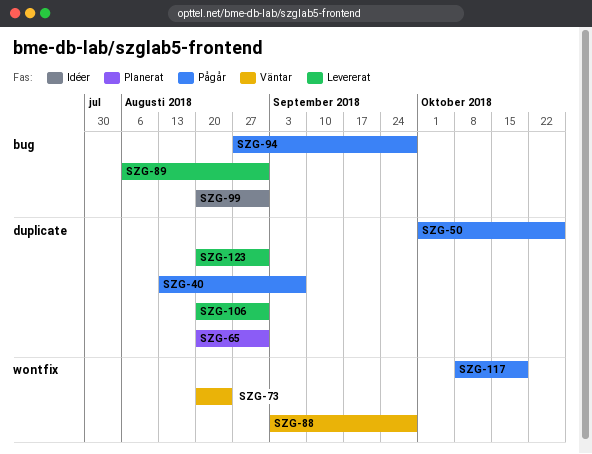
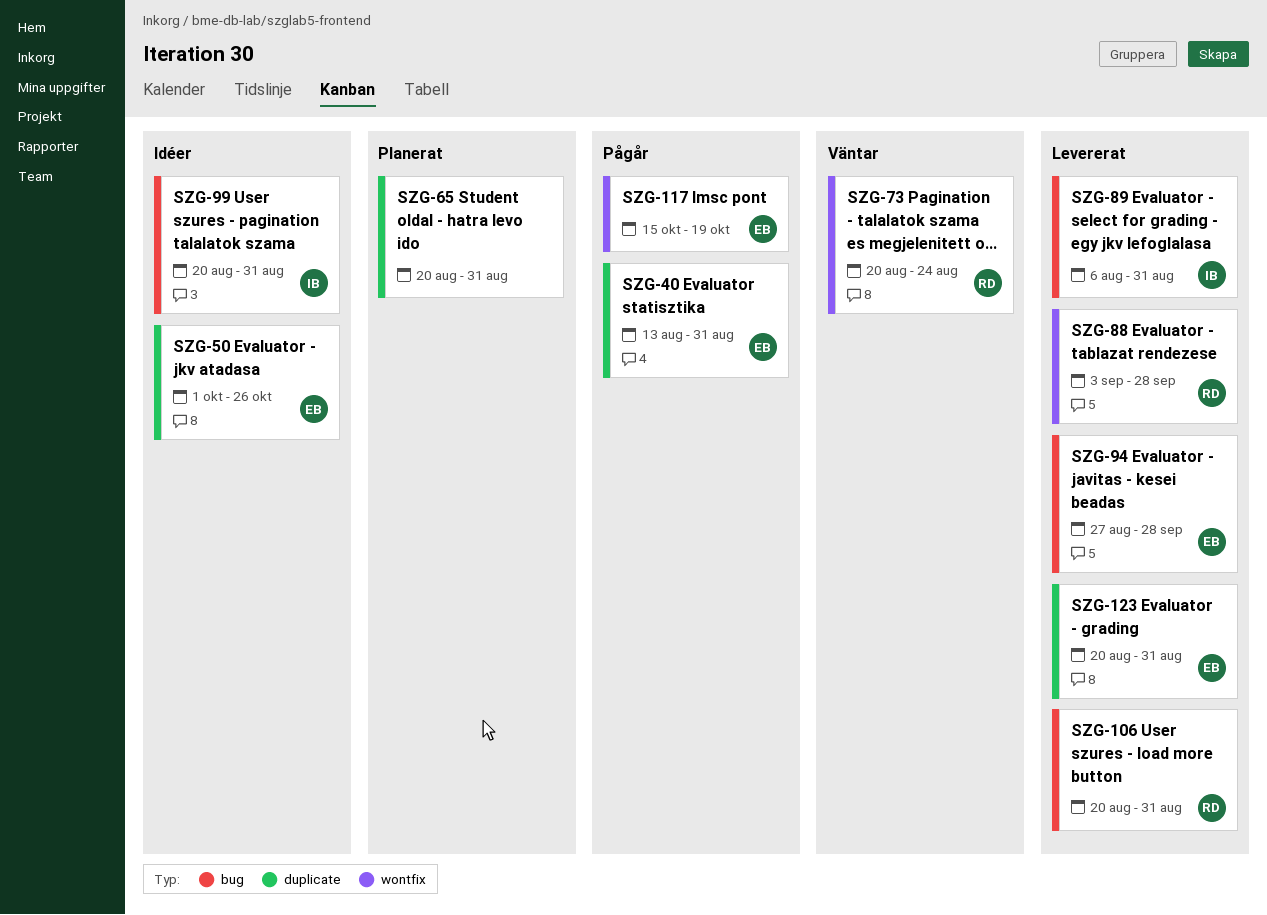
SZG-40, due: Sep 7 -> Aug 31
SZG-50, status: Pågår -> Idéer
SZG-88, status: Väntar -> Levererat
SZG-94, status: Pågår -> Levererat
SZG-106, label: duplicate -> bug
SZG-117, start: Oct 8 -> Oct 15

